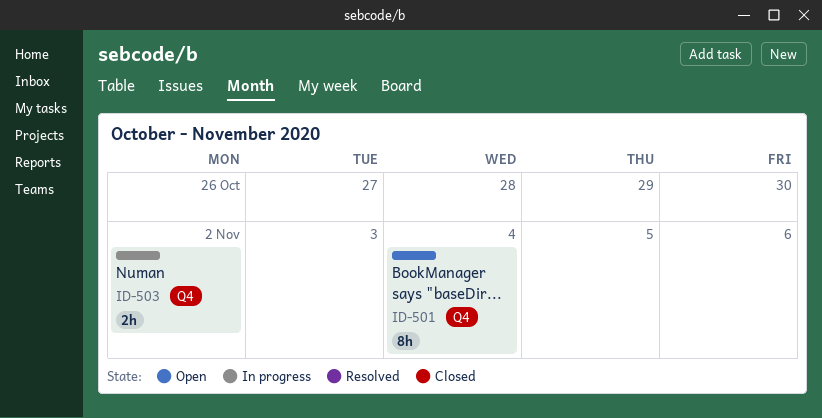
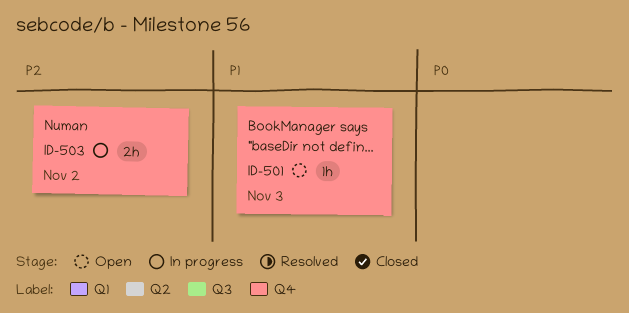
ID-501, estimate: 8h -> 1h
ID-501, due: Nov 4 -> Nov 3

